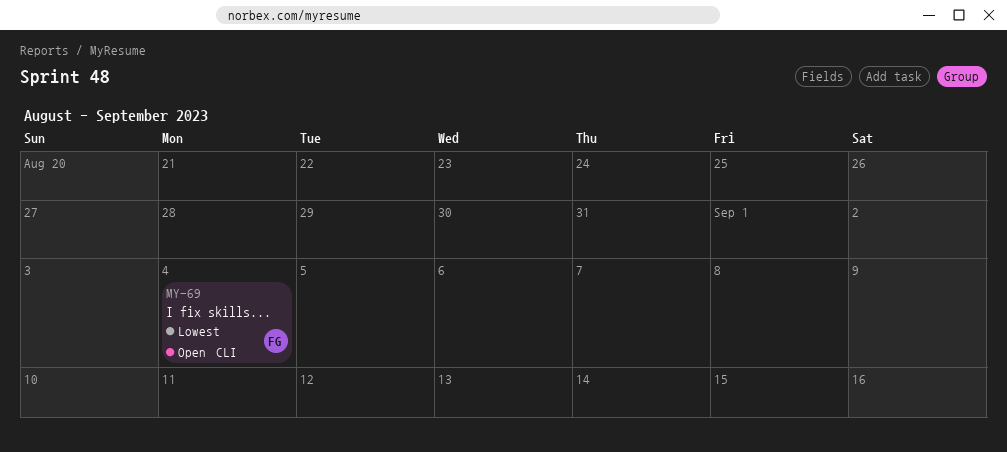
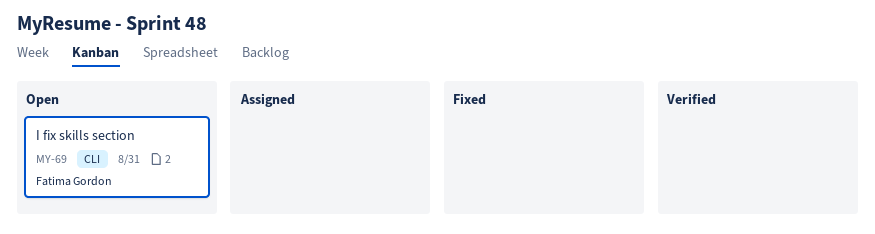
MY-69, due: Sep 4 -> Aug 31

